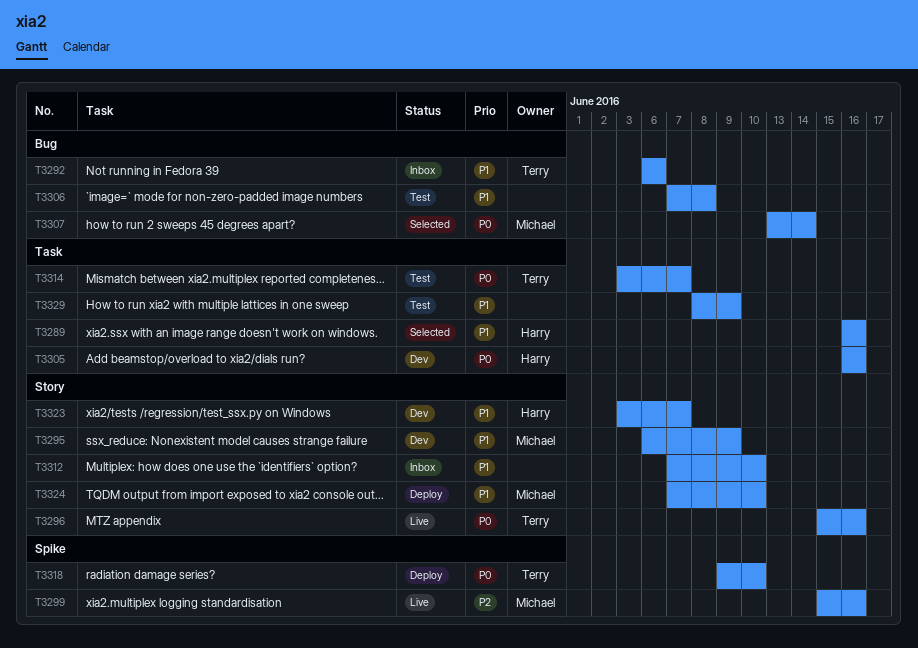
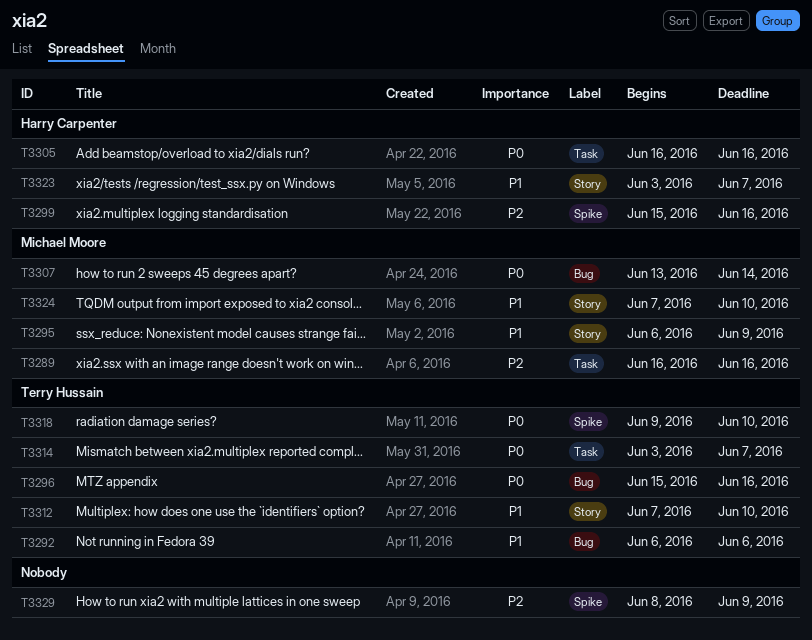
T3289, owner: Harry Carpenter -> Michael Moore
T3289, priority: P1 -> P2
T3296, label: Story -> Bug
T3299, owner: Michael Moore -> Harry Carpenter
T3306: present -> none
T3312, owner: none -> Terry Hussain
T3329, priority: P1 -> P2
T3329, label: Task -> Spike

